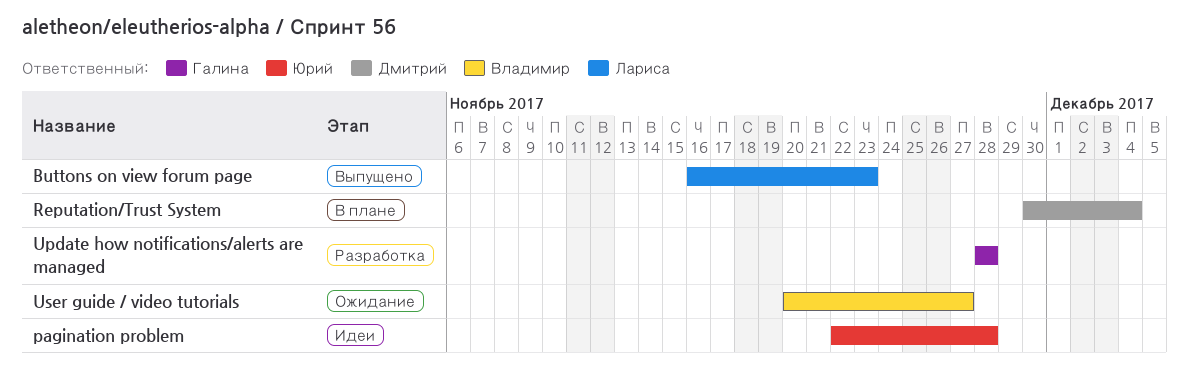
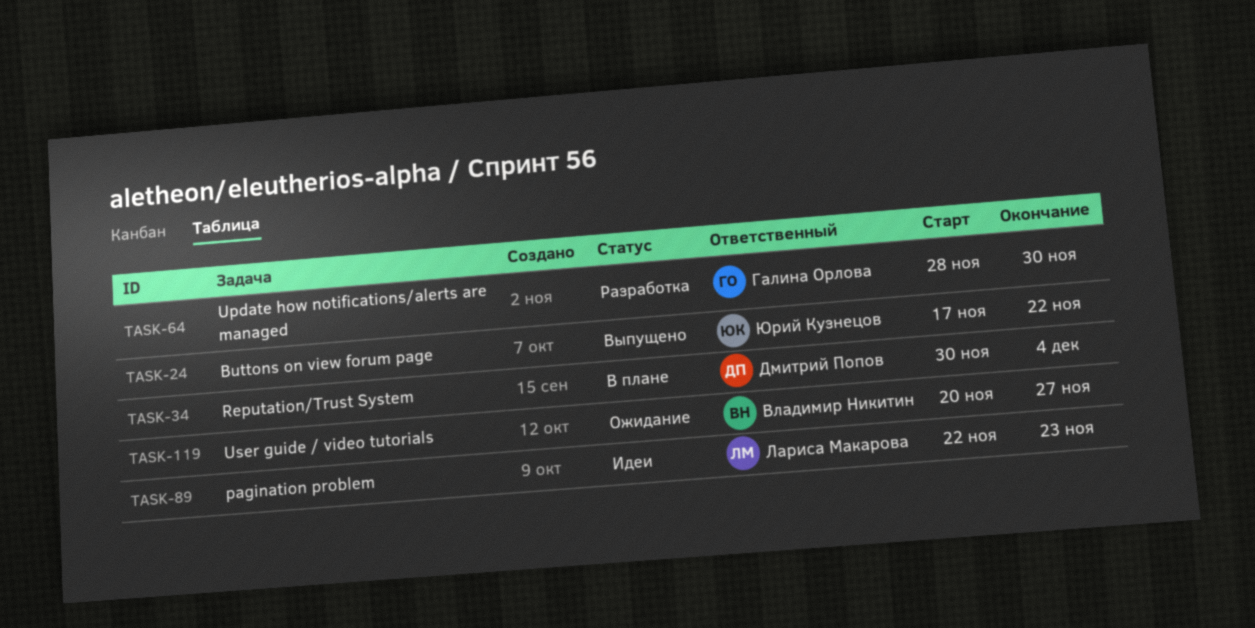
Buttons on view forum page, owner: Лариса Макарова -> Юрий Кузнецов
Buttons on view forum page, start: Nov 16 -> Nov 17
Buttons on view forum page, due: Nov 23 -> Nov 22
pagination problem, owner: Юрий Кузнецов -> Лариса Макарова
pagination problem, due: Nov 28 -> Nov 23
Update how notifications/alerts are managed, due: Nov 28 -> Nov 30

